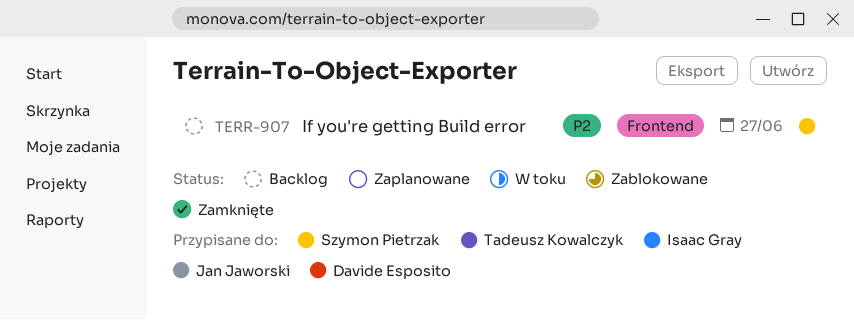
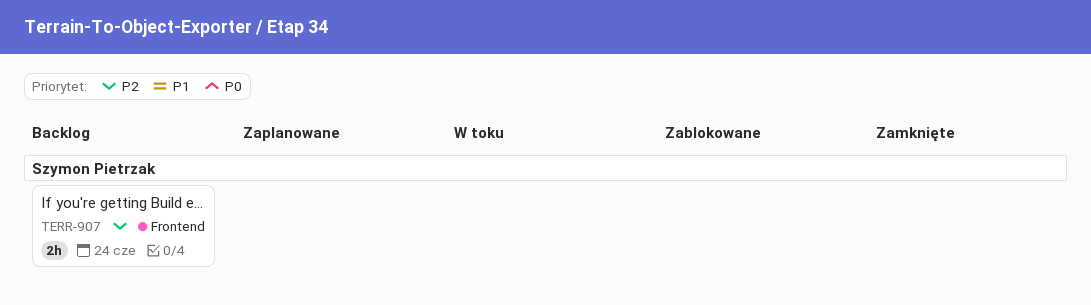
TERR-907, due: Jun 27 -> Jun 24

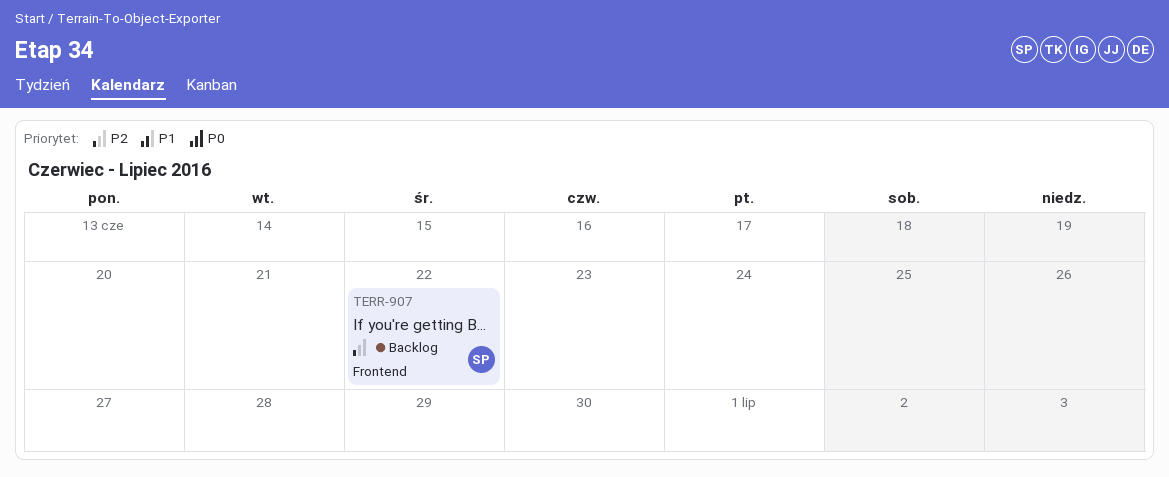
TERR-907, due: Jun 24 -> Jun 22

